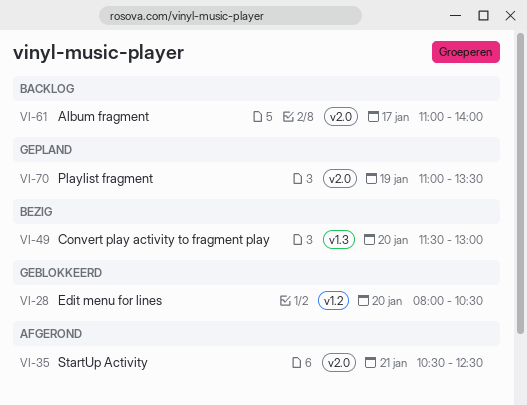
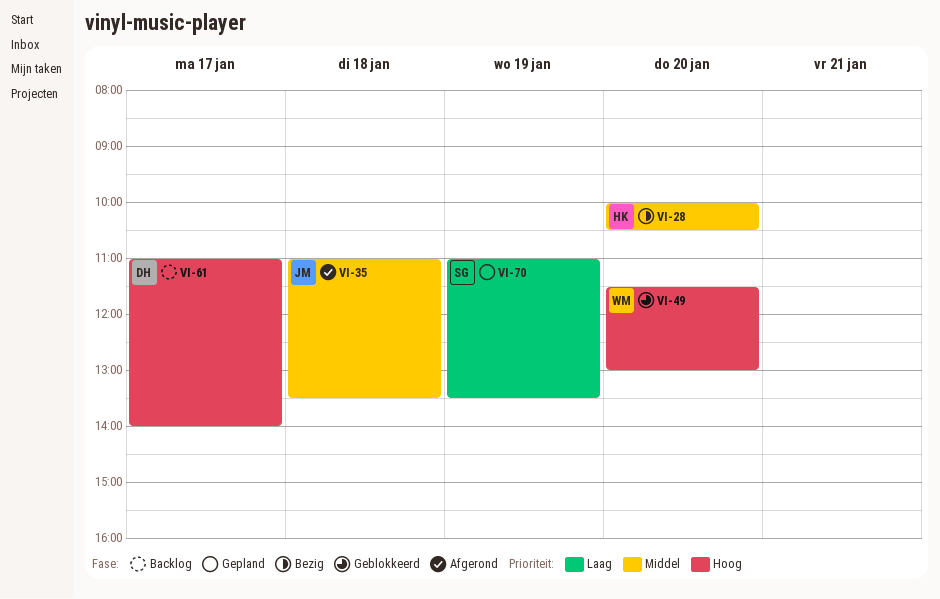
VI-28, status: Geblokkeerd -> Bezig
VI-28, begins: 08:00 -> 10:00
VI-35, day: Jan 21 -> Jan 18
VI-35, begins: 10:30 -> 11:00
VI-35, ends: 12:30 -> 13:30
VI-49, status: Bezig -> Geblokkeerd

